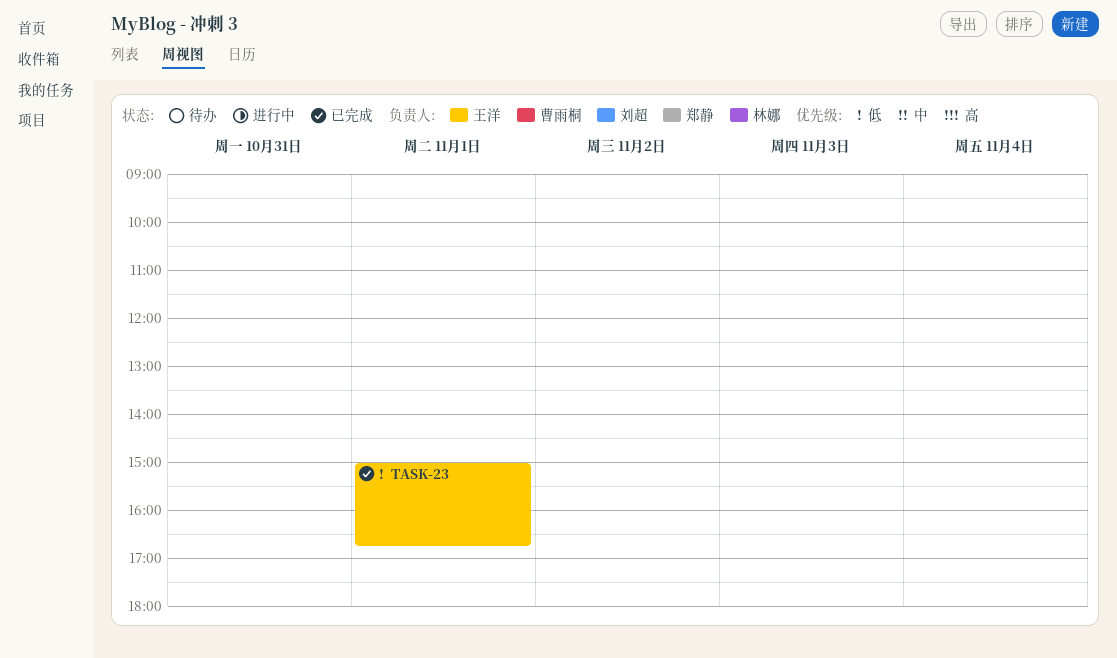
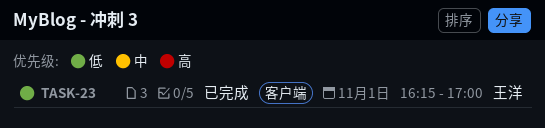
TASK-23, begins: 15:00 -> 16:15
TASK-23, ends: 16:45 -> 17:00

